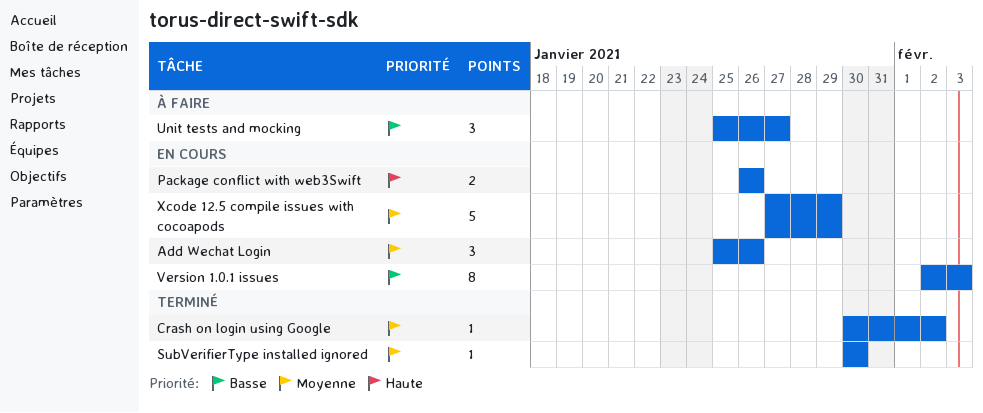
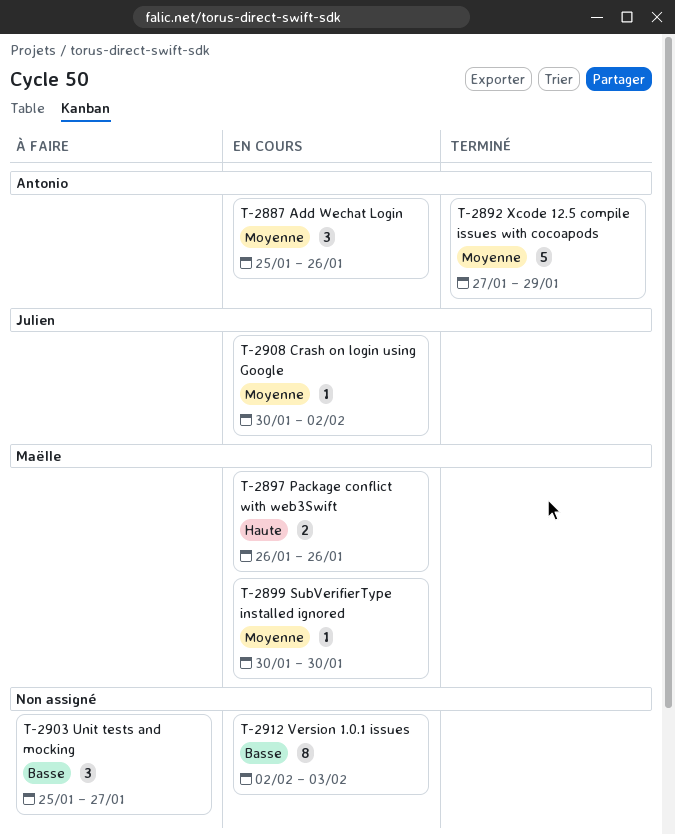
Crash on login using Google, status: Terminé -> En cours
SubVerifierType installed ignored, status: Terminé -> En cours
Xcode 12.5 compile issues with cocoapods, status: En cours -> Terminé

